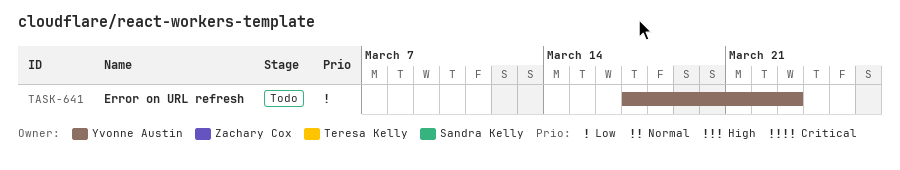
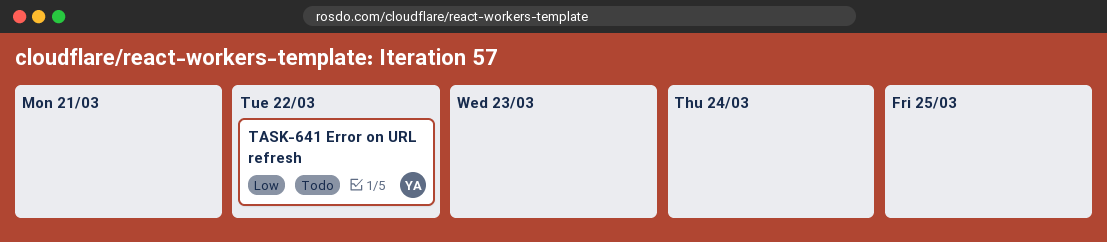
TASK-641, due: Mar 23 -> Mar 22

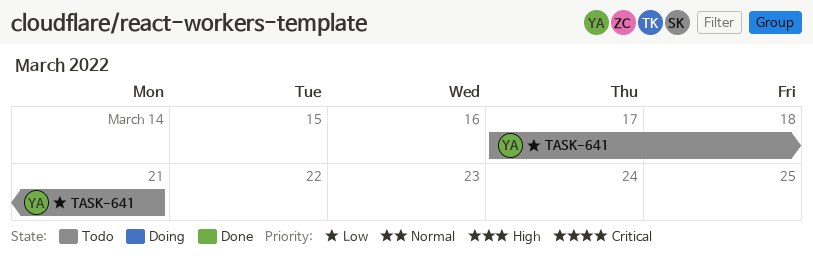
TASK-641, due: Mar 22 -> Mar 21

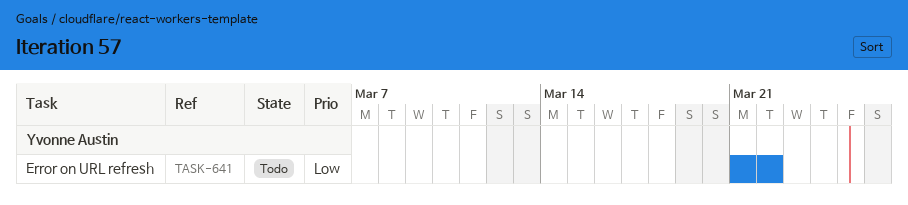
TASK-641, start: Mar 17 -> Mar 21
TASK-641, due: Mar 21 -> Mar 22

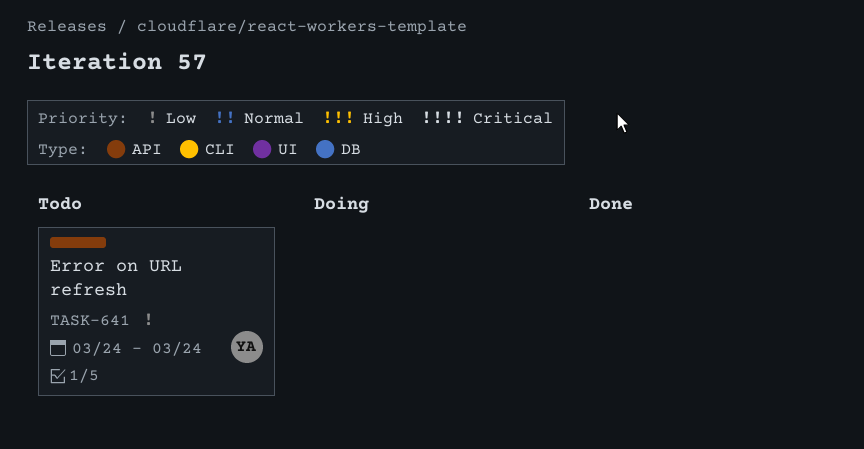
TASK-641, start: Mar 21 -> Mar 24
TASK-641, due: Mar 22 -> Mar 24

